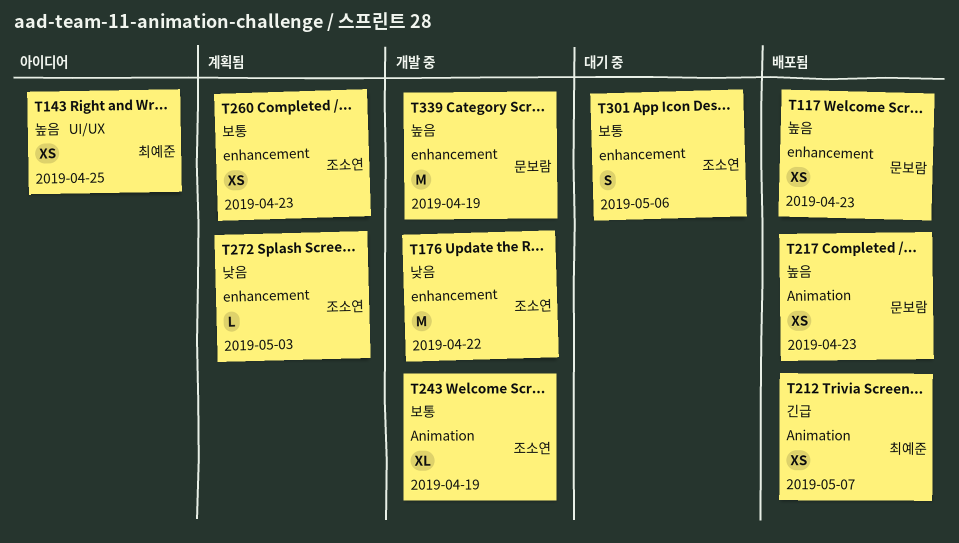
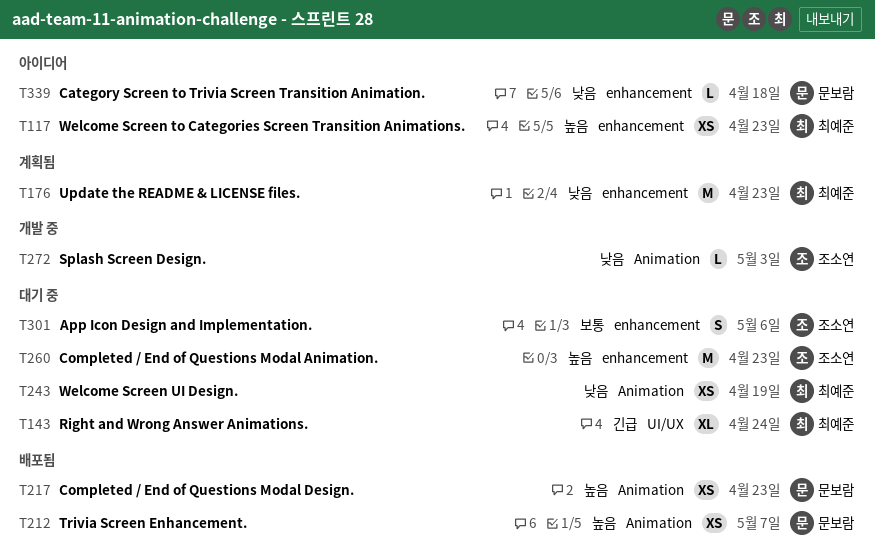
T117, status: 배포됨 -> 아이디어
T117, owner: 문보람 -> 최예준
T143, status: 아이디어 -> 대기 중
T143, priority: 높음 -> 긴급
T143, estimate: XS -> XL
T143, due: Apr 25 -> Apr 24
T176, status: 개발 중 -> 계획됨
T176, owner: 조소연 -> 최예준
T176, due: Apr 22 -> Apr 23
T212, owner: 최예준 -> 문보람
T212, priority: 긴급 -> 높음
T243, status: 개발 중 -> 대기 중
T243, owner: 조소연 -> 최예준
T243, priority: 보통 -> 낮음
T243, estimate: XL -> XS
T260, status: 계획됨 -> 대기 중
T260, priority: 보통 -> 높음
T260, estimate: XS -> M
T272, status: 계획됨 -> 개발 중
T272, label: enhancement -> Animation
T339, status: 개발 중 -> 아이디어
T339, priority: 높음 -> 낮음
T339, estimate: M -> L
T339, due: Apr 19 -> Apr 18

